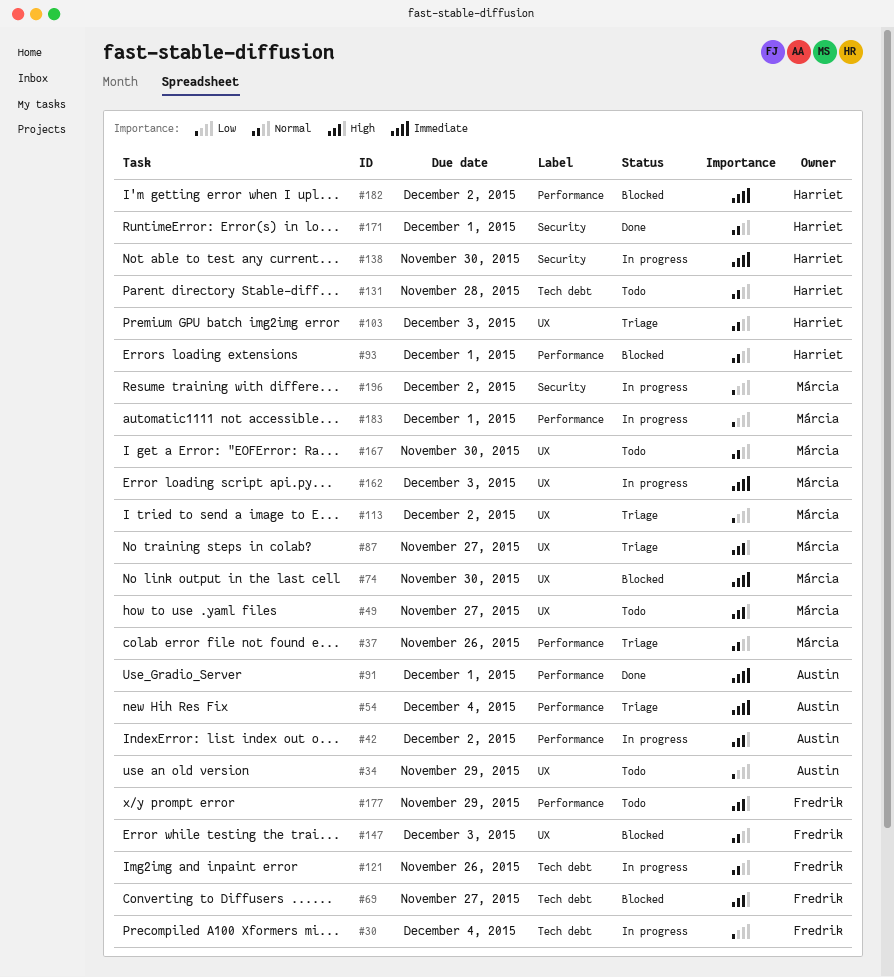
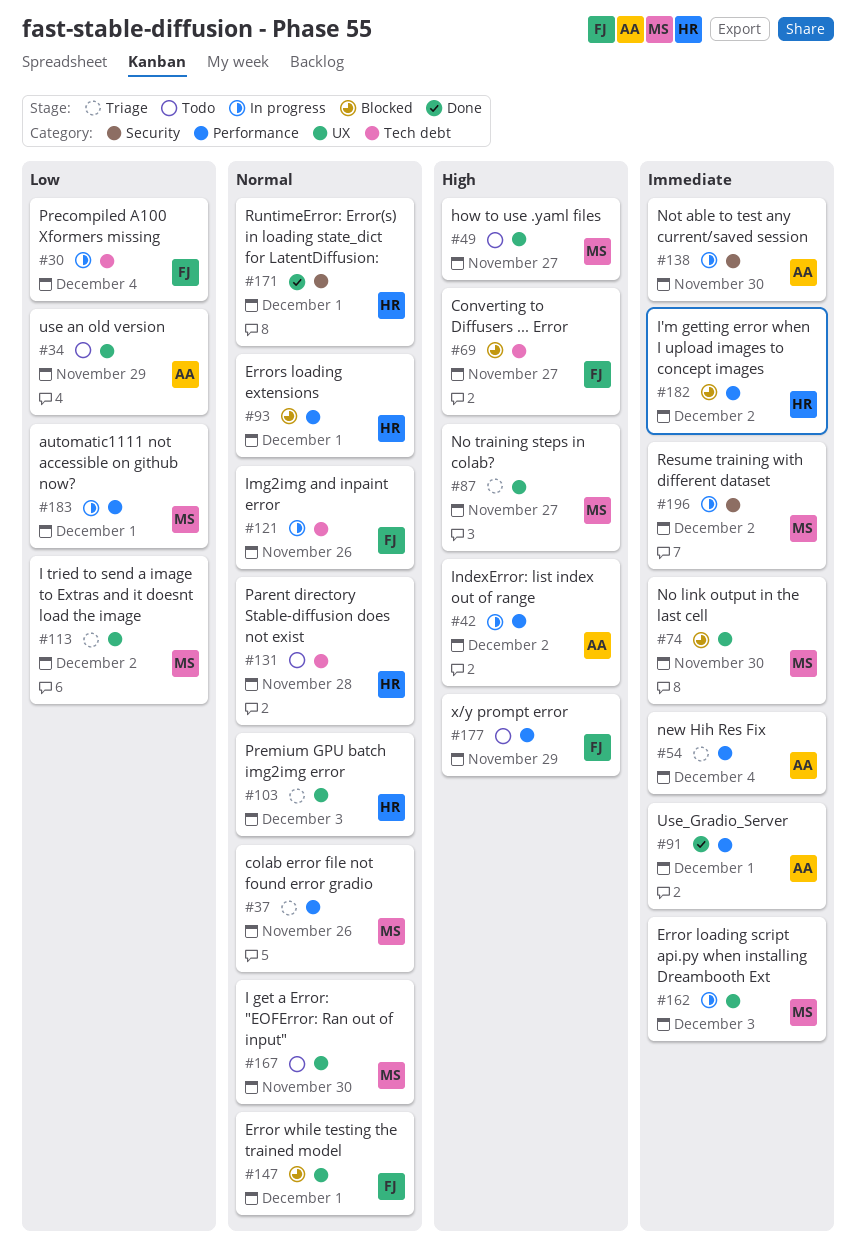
#138, owner: Harriet -> Austin
#147, due: Dec 3 -> Dec 1
#196, priority: Low -> Immediate

